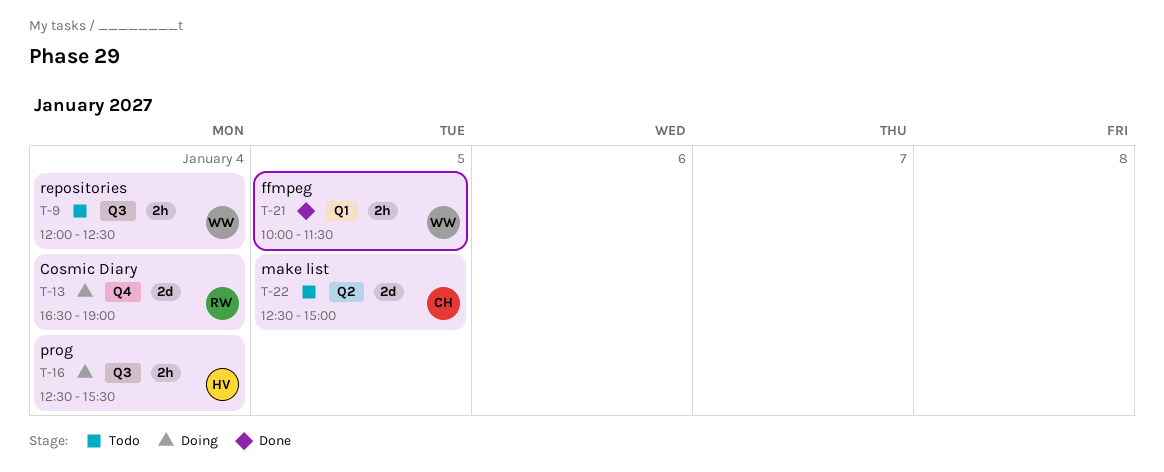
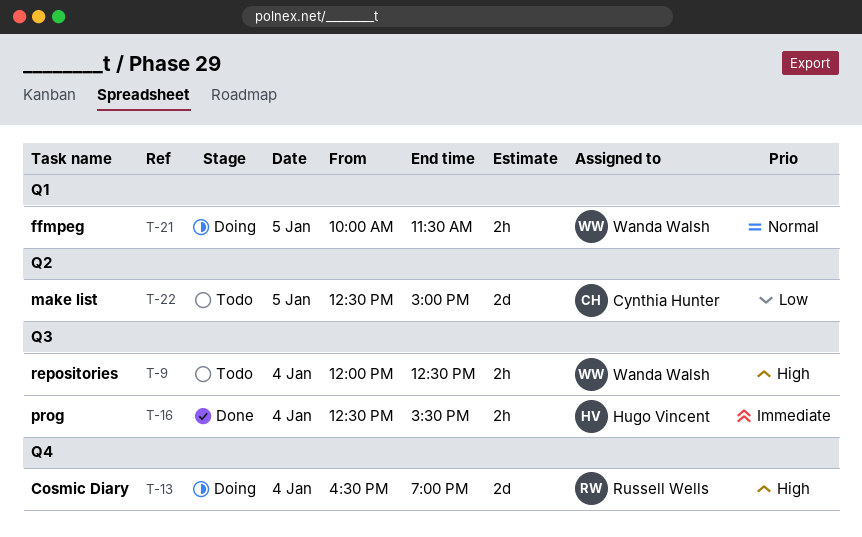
T-16, status: Doing -> Done
T-21, status: Done -> Doing

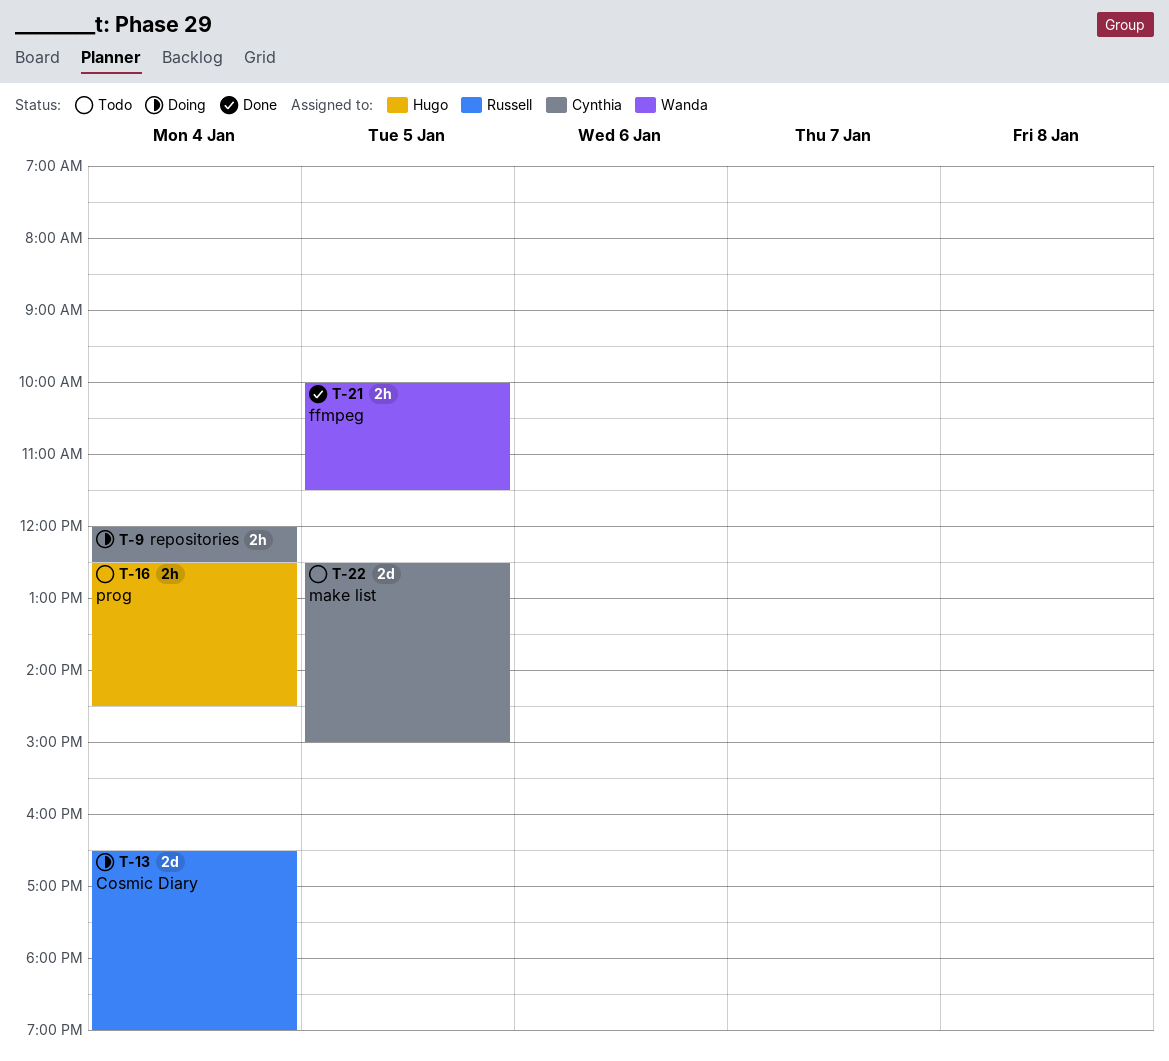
T-9, status: Todo -> Doing
T-9, owner: Wanda Walsh -> Cynthia Hunter
T-16, status: Done -> Todo
T-16, ends: 15:30 -> 14:30
T-21, status: Doing -> Done

